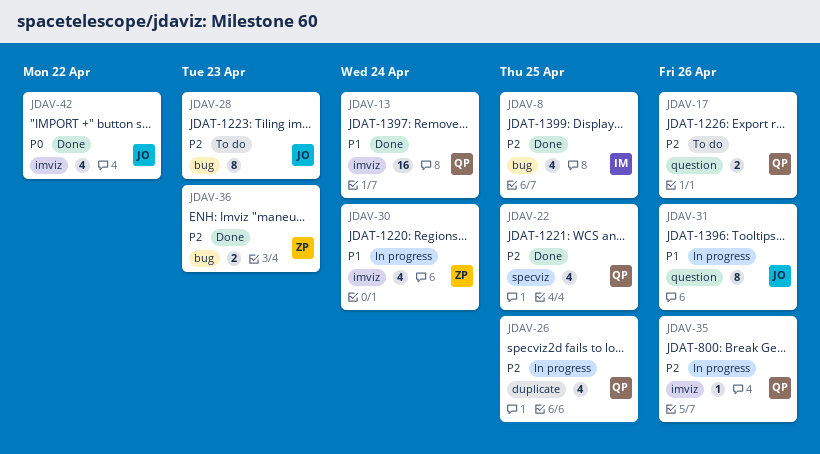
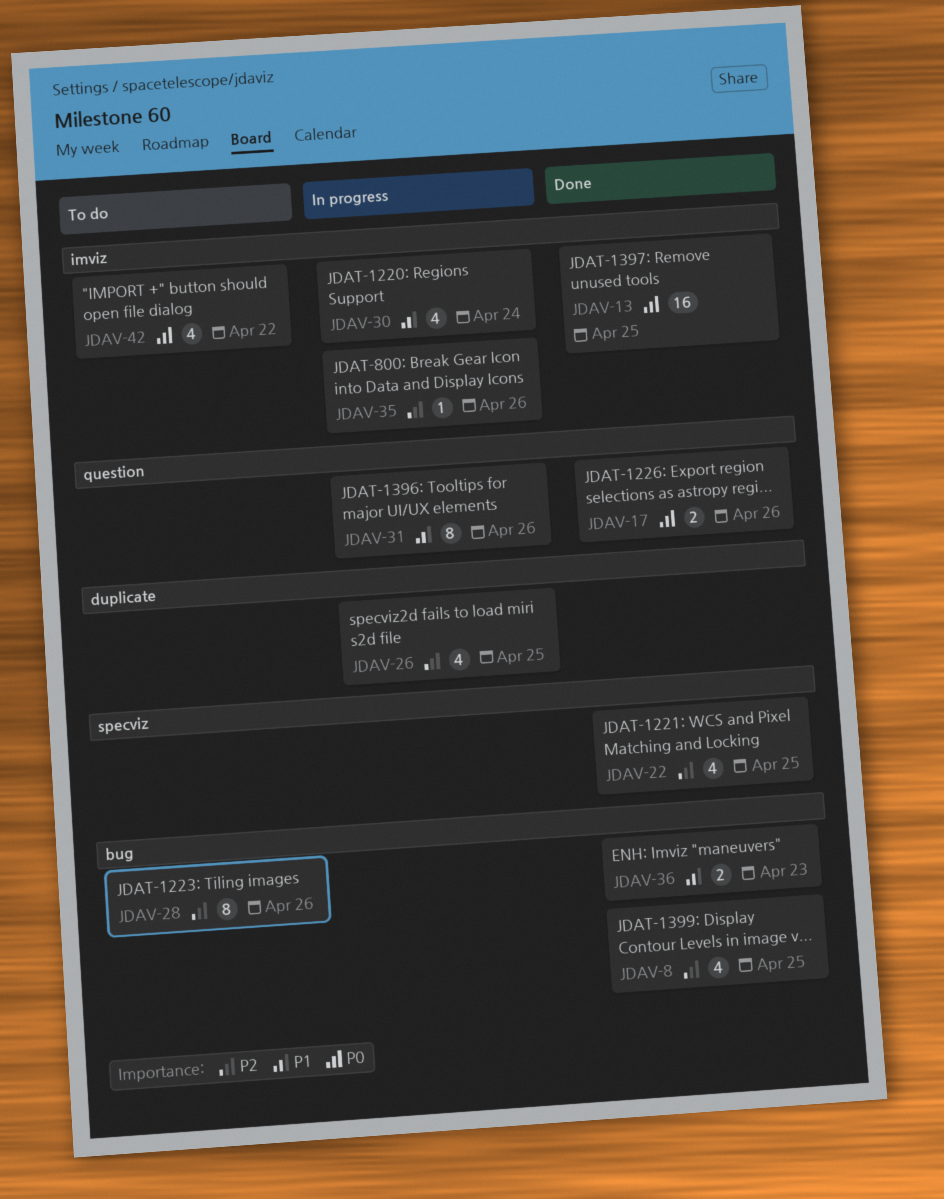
JDAV-13, priority: P1 -> P0
JDAV-13, due: Apr 24 -> Apr 25
JDAV-17, status: To do -> Done
JDAV-17, priority: P2 -> P0
JDAV-28, due: Apr 23 -> Apr 26
JDAV-36, priority: P2 -> P1
JDAV-42, status: Done -> To do

